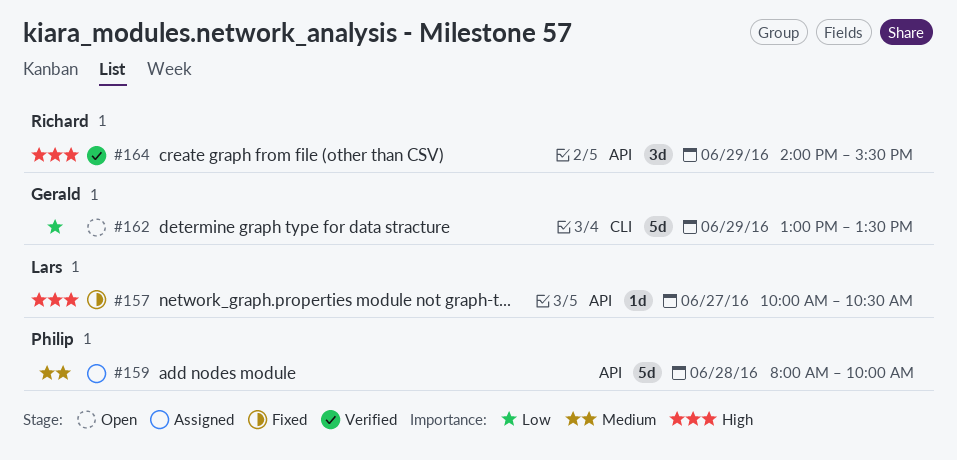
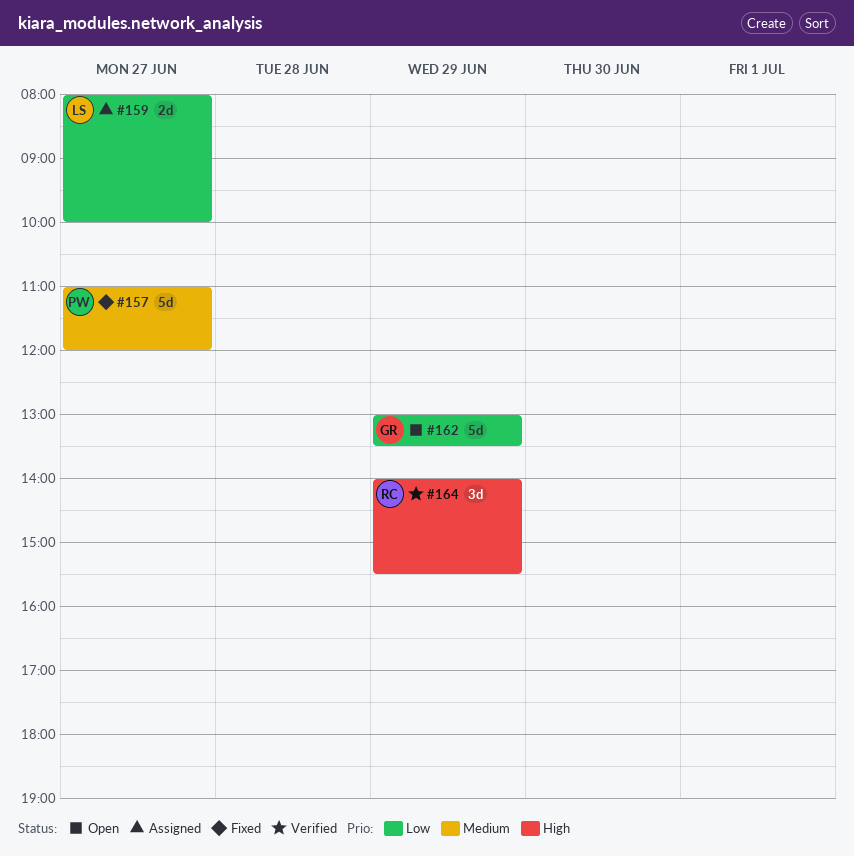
#157, owner: Lars -> Philip
#157, priority: High -> Medium
#157, estimate: 1d -> 5d
#157, begins: 10:00 -> 11:00
#157, ends: 10:30 -> 12:00
#159, owner: Philip -> Lars
#159, priority: Medium -> Low
#159, estimate: 5d -> 2d
#159, day: Jun 28 -> Jun 27

